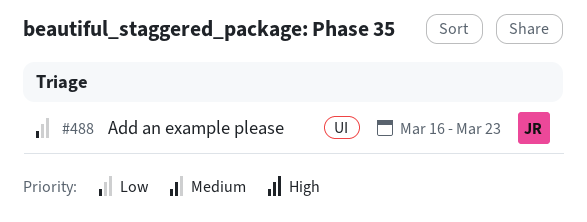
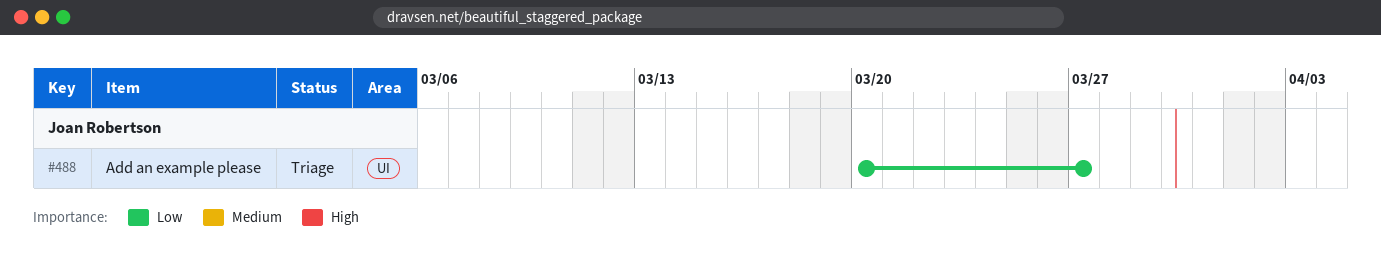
#488, start: Mar 16 -> Mar 20
#488, due: Mar 23 -> Mar 27

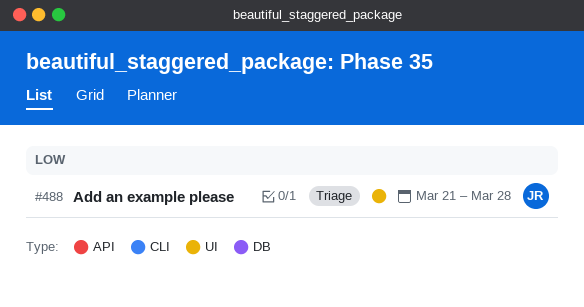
#488, start: Mar 20 -> Mar 21
#488, due: Mar 27 -> Mar 28

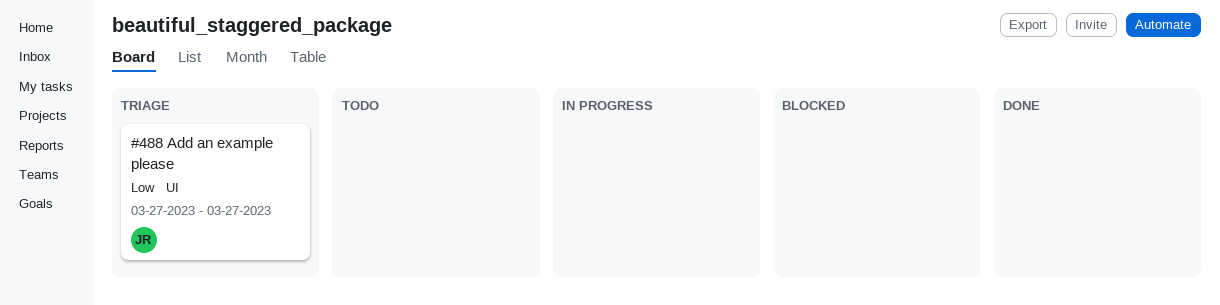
#488, start: Mar 21 -> Mar 27
#488, due: Mar 28 -> Mar 27

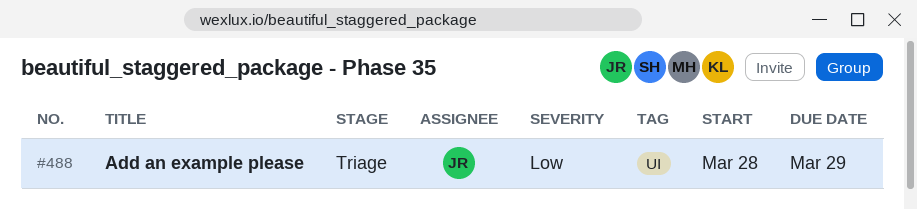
#488, start: Mar 27 -> Mar 28
#488, due: Mar 27 -> Mar 29

